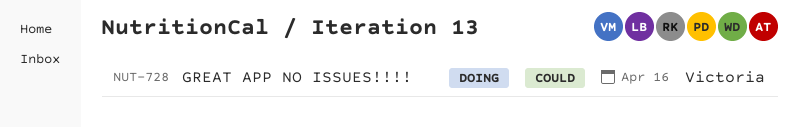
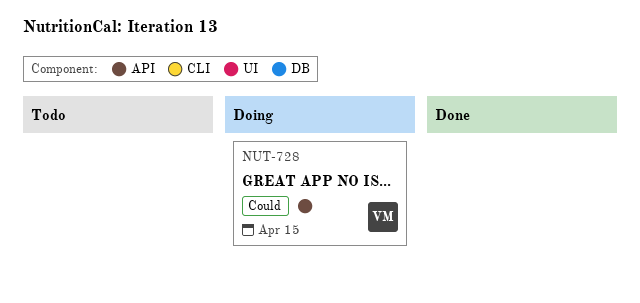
NUT-728, due: Apr 16 -> Apr 15

